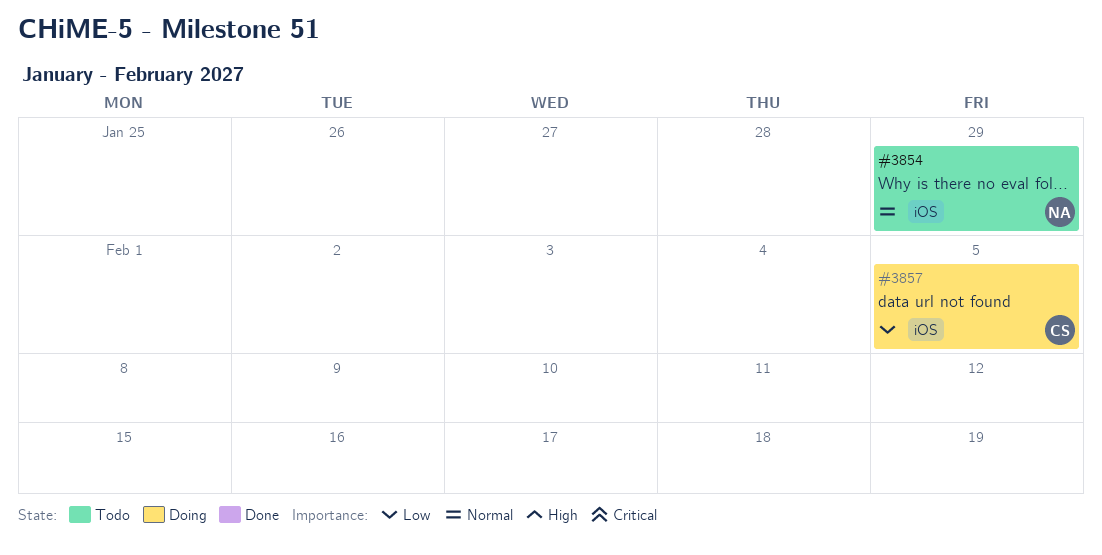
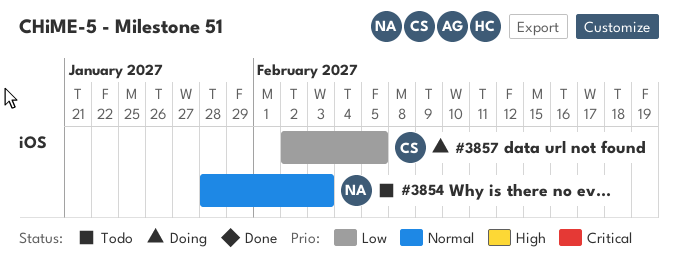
#3854, due: Jan 29 -> Feb 3

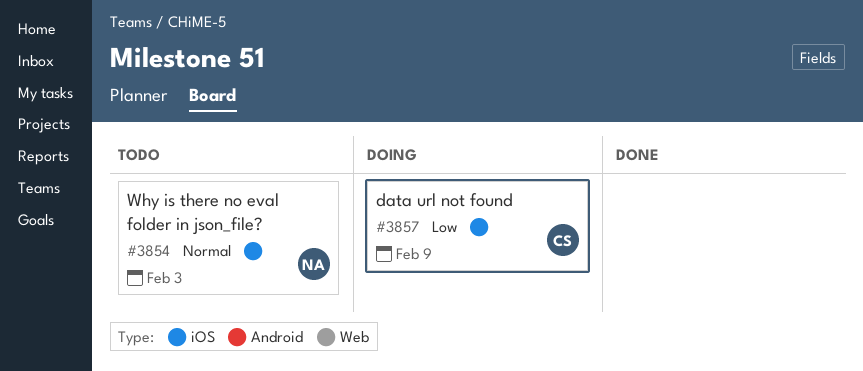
#3857, due: Feb 5 -> Feb 9

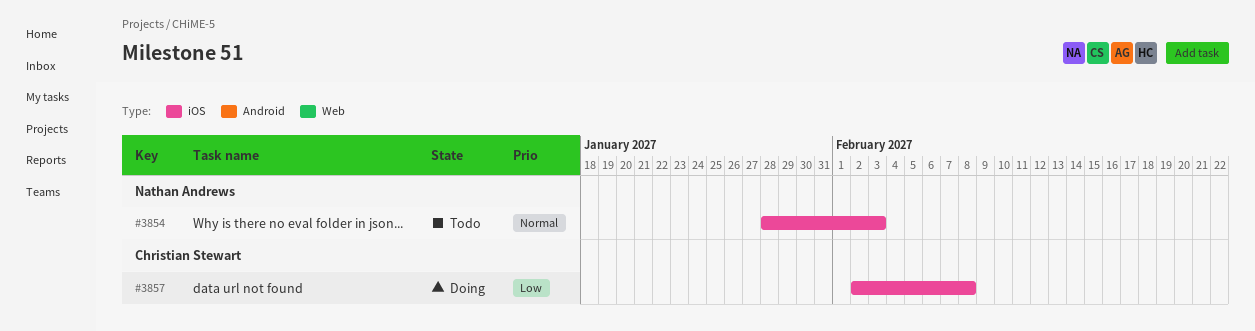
#3857, due: Feb 9 -> Feb 8

